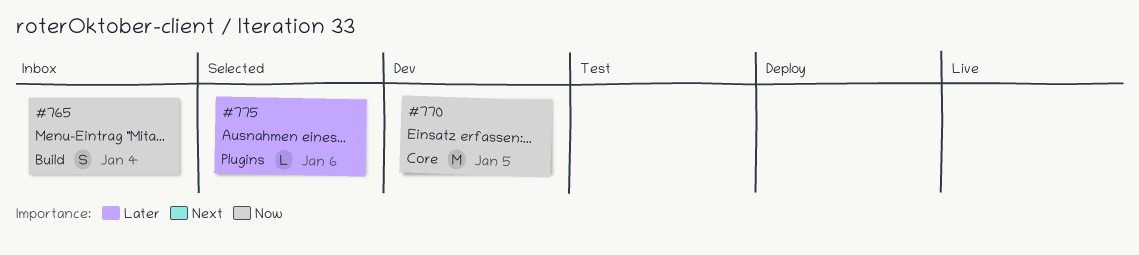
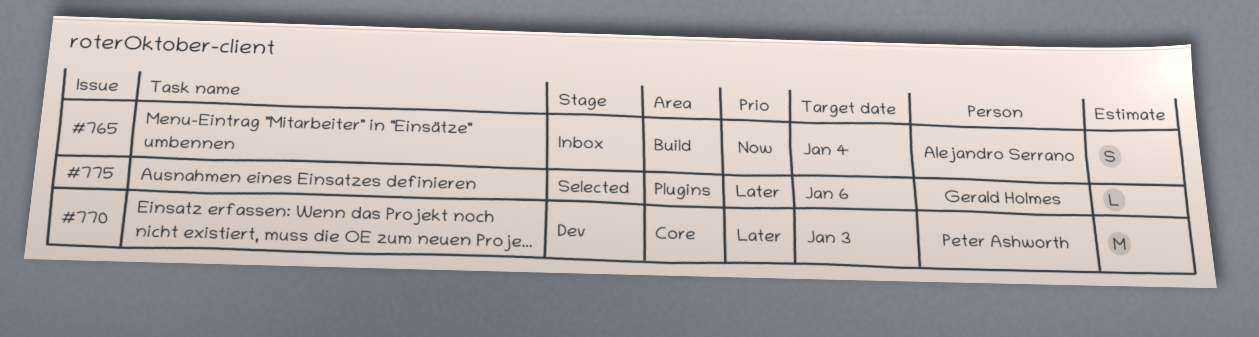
#770, priority: Now -> Later
#770, due: Jan 5 -> Jan 3

